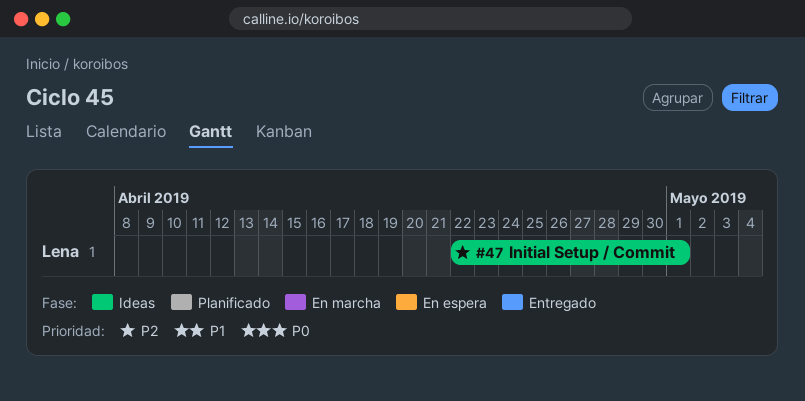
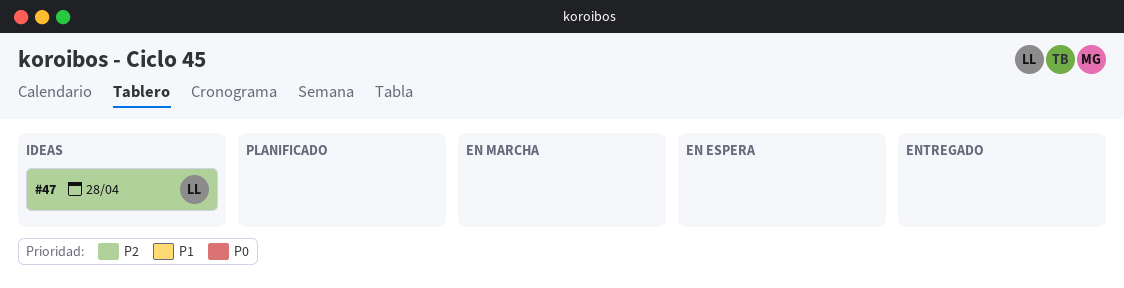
#47, due: May 1 -> Apr 28

